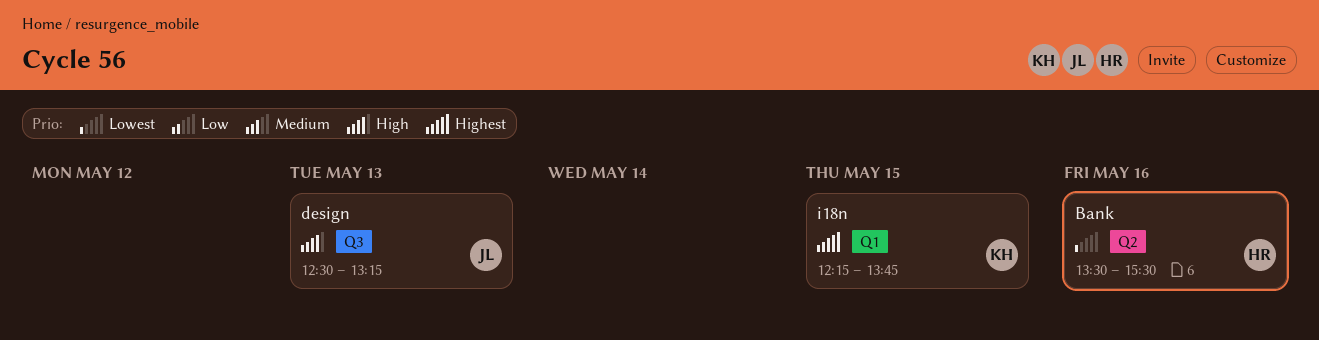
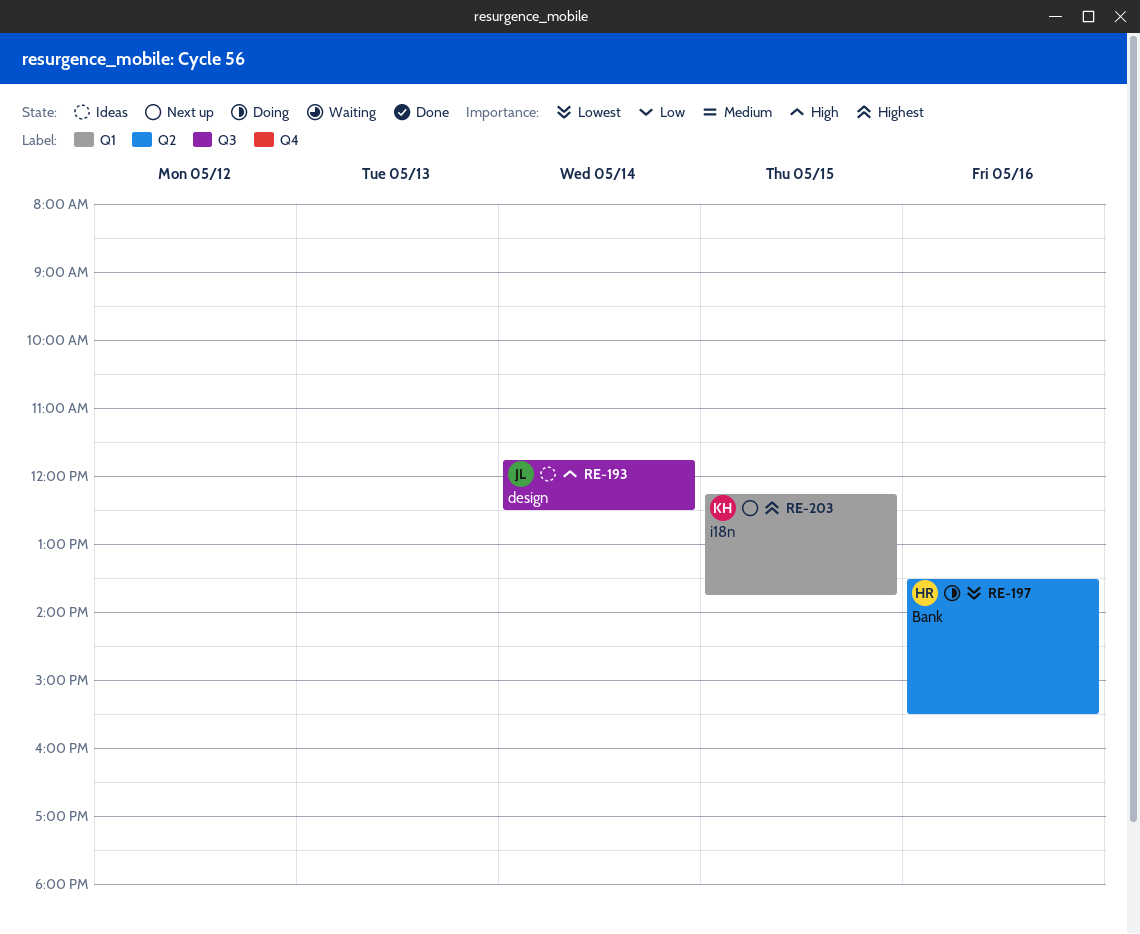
design, day: May 13 -> May 14
design, begins: 12:30 -> 11:45
design, ends: 13:15 -> 12:30

